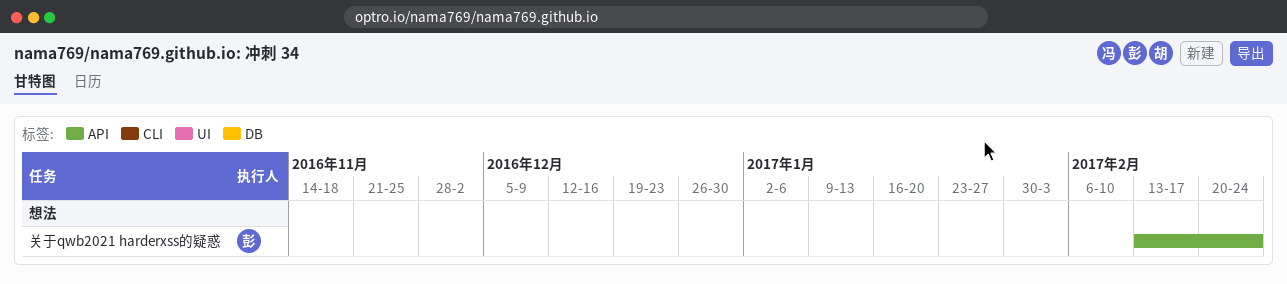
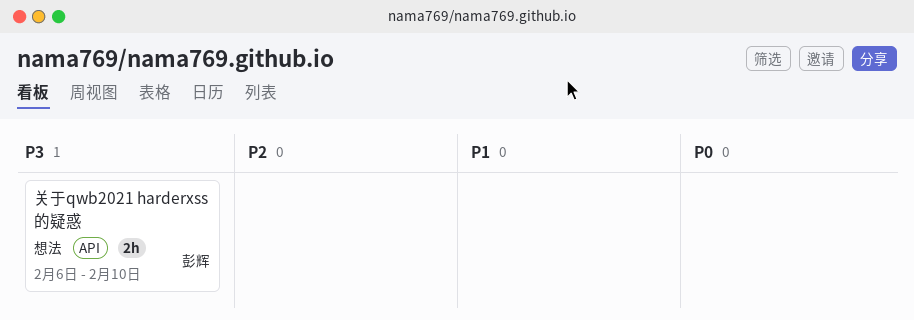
关于qwb2021 harderxss的疑惑, start: Feb 13 -> Feb 6
关于qwb2021 harderxss的疑惑, due: Feb 24 -> Feb 10

